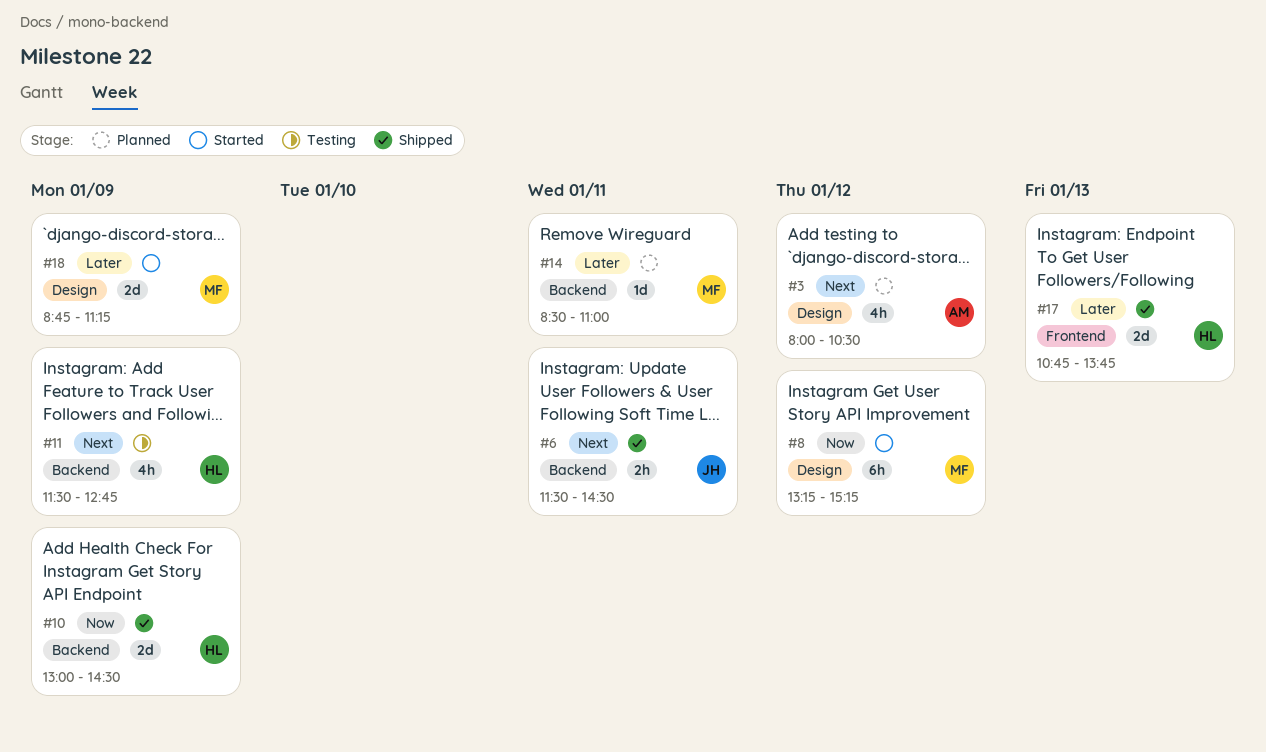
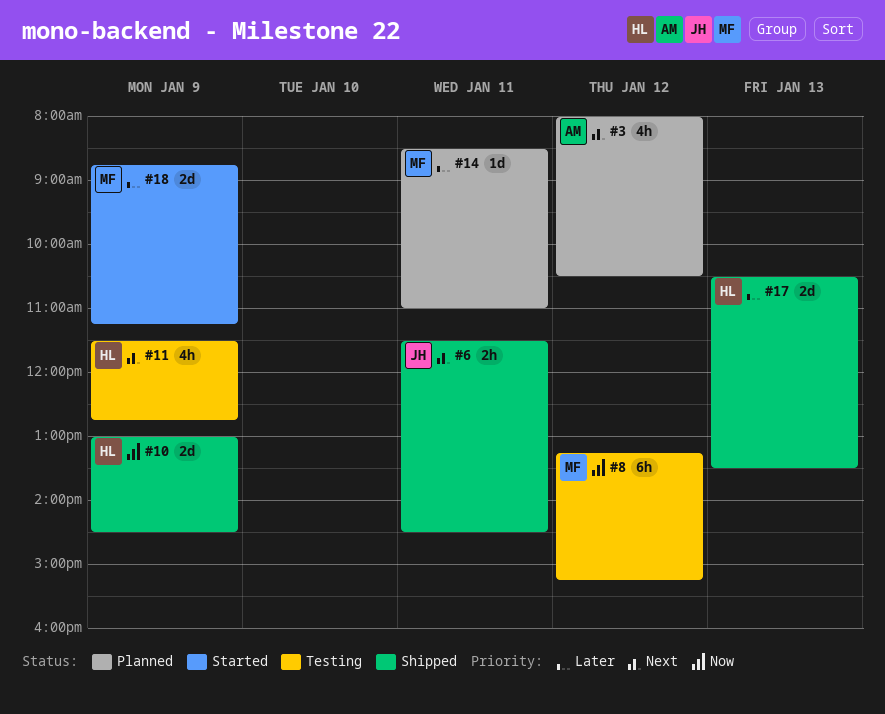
#8, status: Started -> Testing
#17, begins: 10:45 -> 10:30
#17, ends: 13:45 -> 13:30

